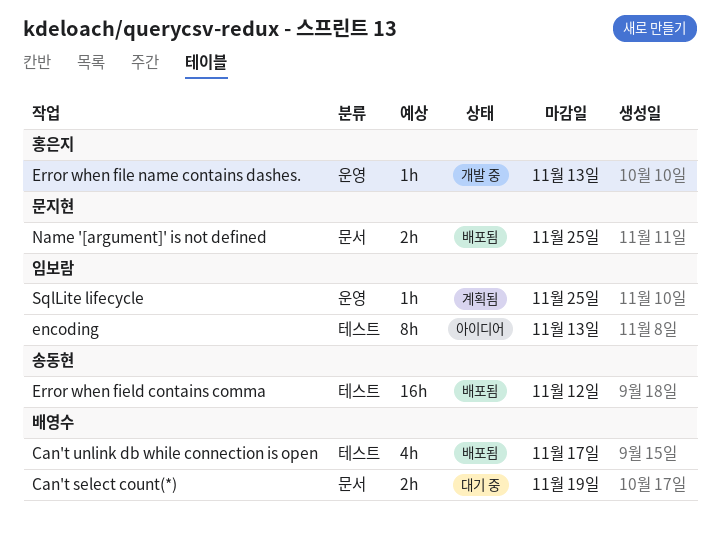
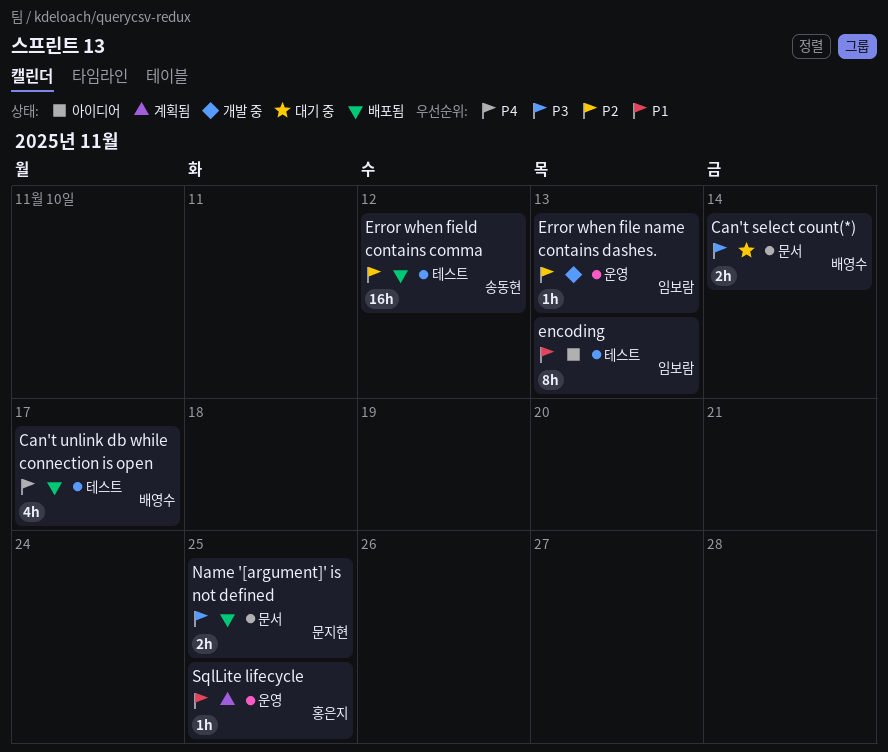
Can't select count(*), due: Nov 19 -> Nov 14
Error when file name contains dashes., owner: 홍은지 -> 임보람
SqlLite lifecycle, owner: 임보람 -> 홍은지

